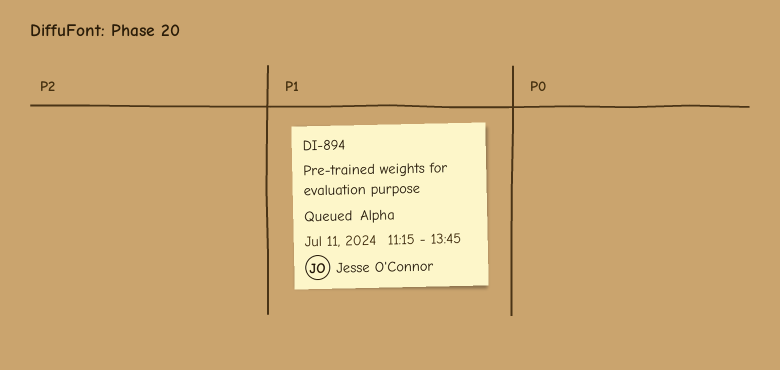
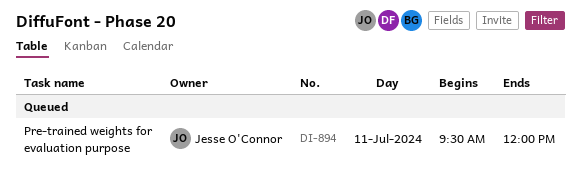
DI-894, begins: 11:15 -> 09:30
DI-894, ends: 13:45 -> 12:00

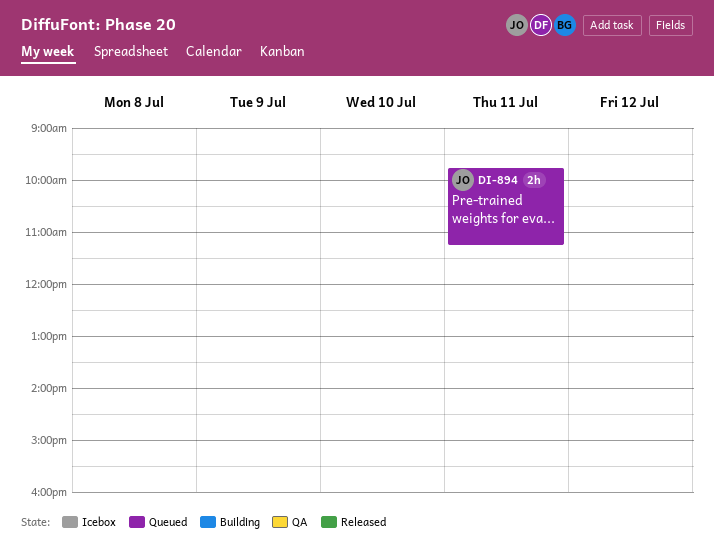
DI-894, begins: 09:30 -> 09:45
DI-894, ends: 12:00 -> 11:15

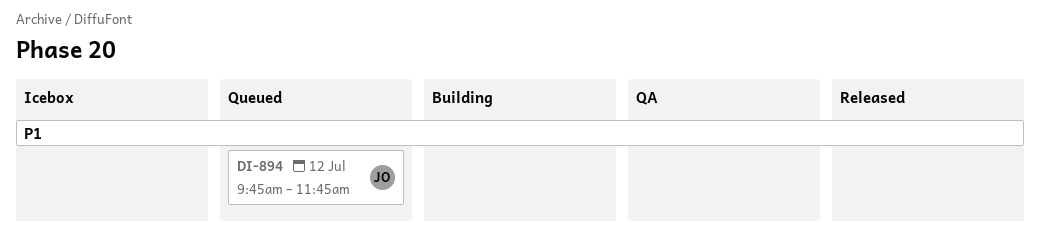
DI-894, day: Jul 11 -> Jul 12
DI-894, ends: 11:15 -> 11:45

